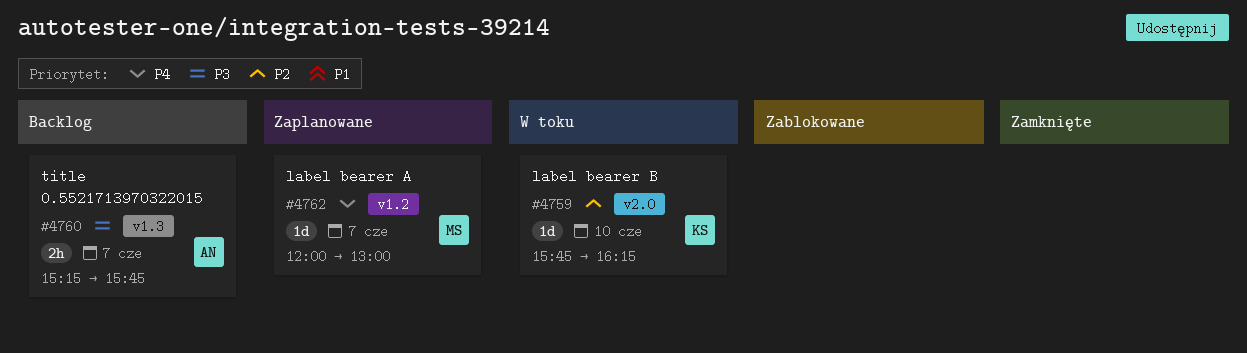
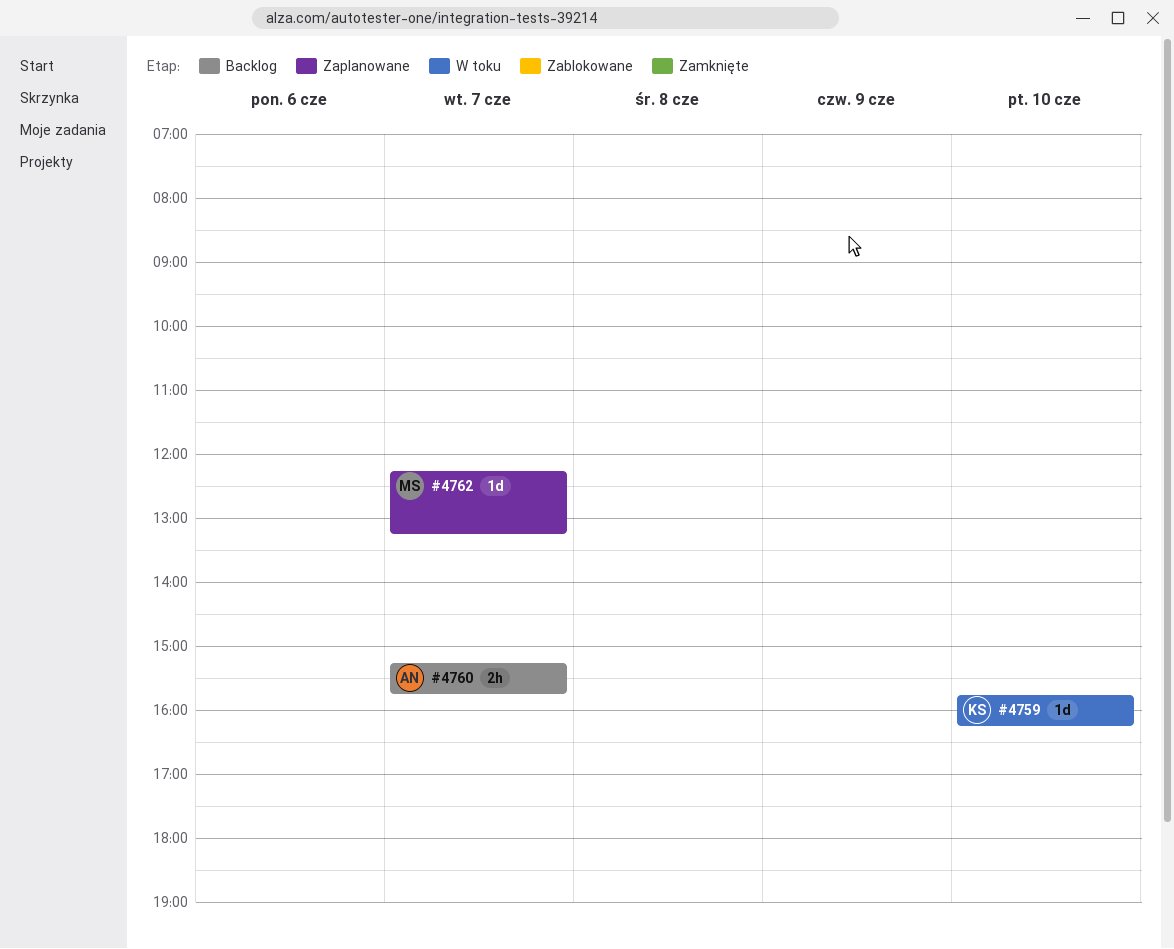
#4762, begins: 12:00 -> 12:15
#4762, ends: 13:00 -> 13:15

